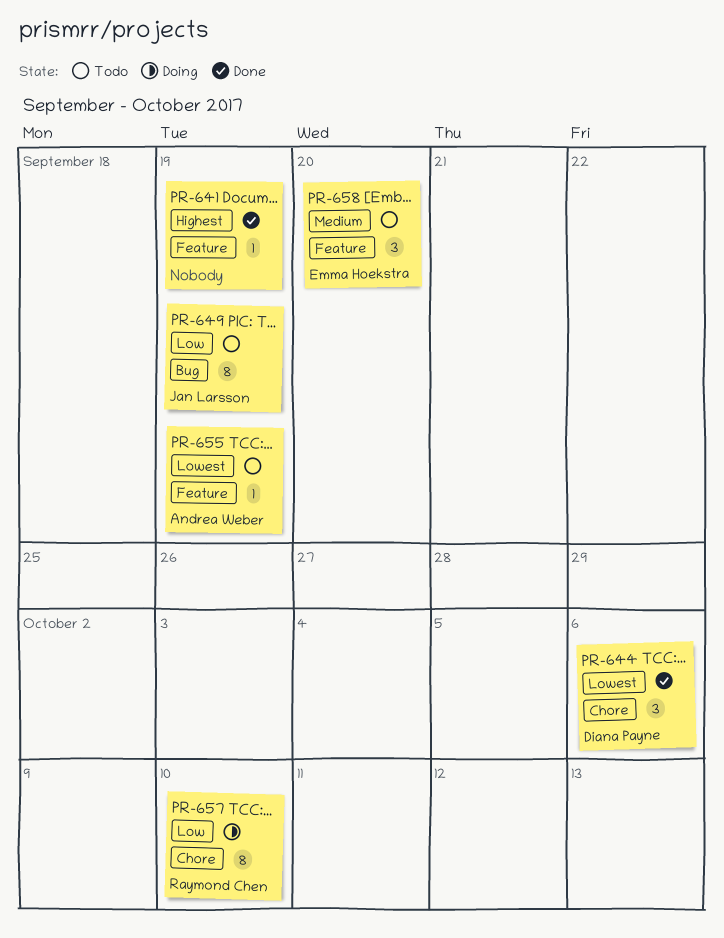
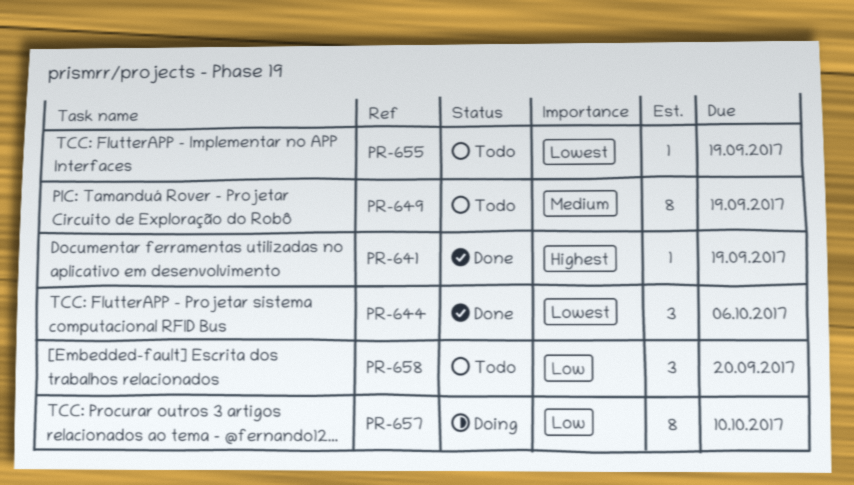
PR-649, priority: Low -> Medium
PR-658, priority: Medium -> Low

